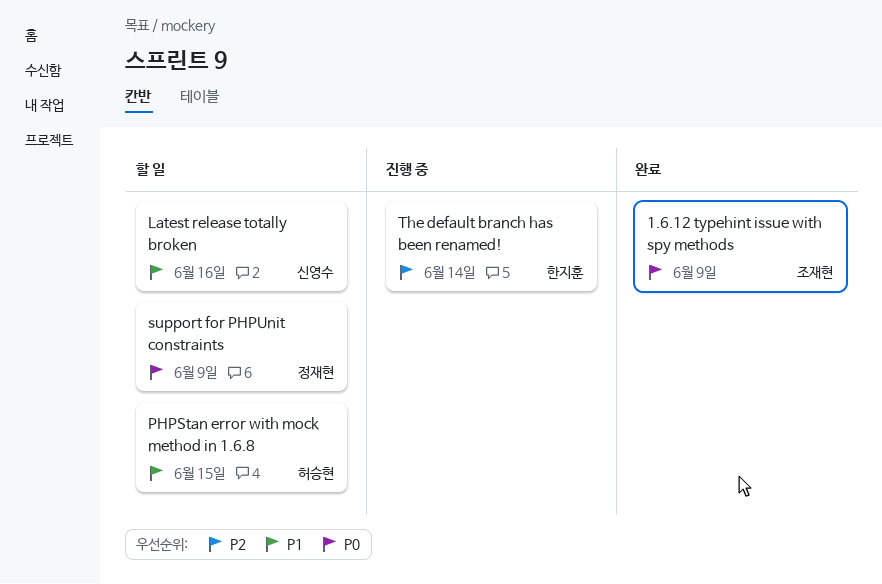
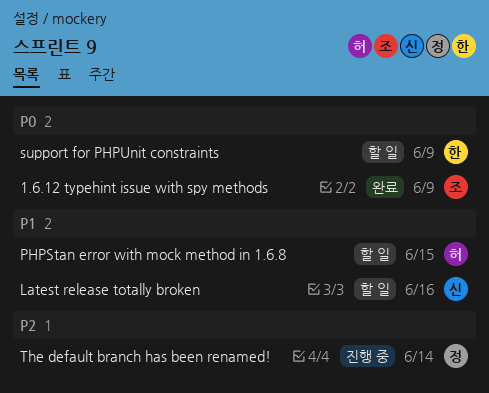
support for PHPUnit constraints, owner: 정재현 -> 한지훈
The default branch has been renamed!, owner: 한지훈 -> 정재현

